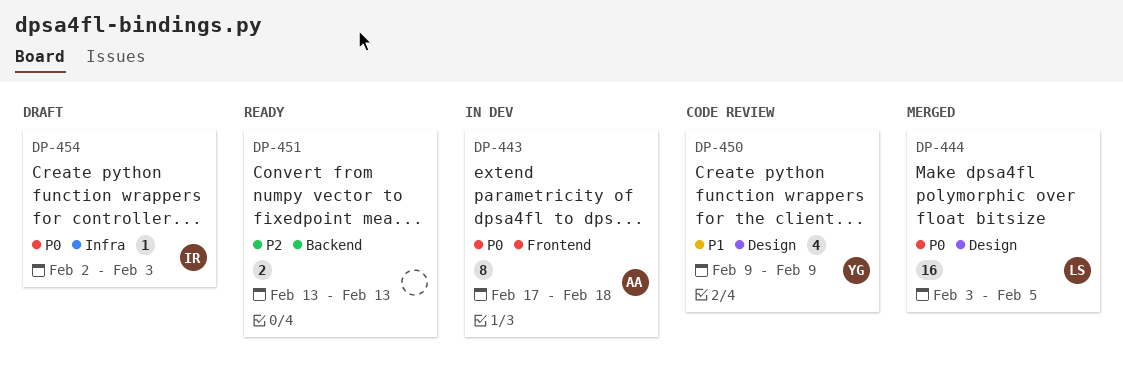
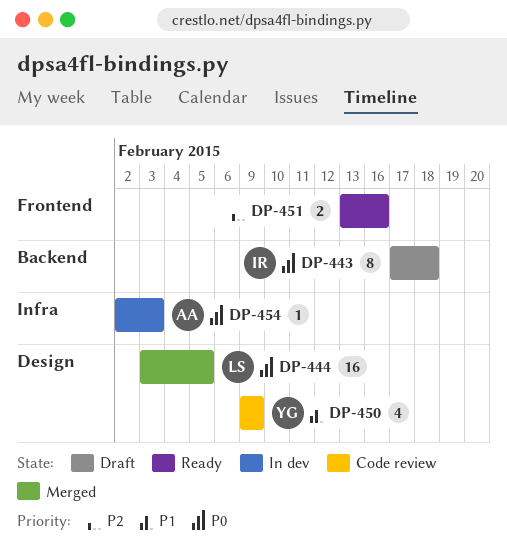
DP-443, status: In dev -> Draft
DP-443, owner: AA -> IR
DP-443, label: Frontend -> Backend
DP-451, label: Backend -> Frontend
DP-451, due: Feb 13 -> Feb 16
DP-454, status: Draft -> In dev
DP-454, owner: IR -> AA

